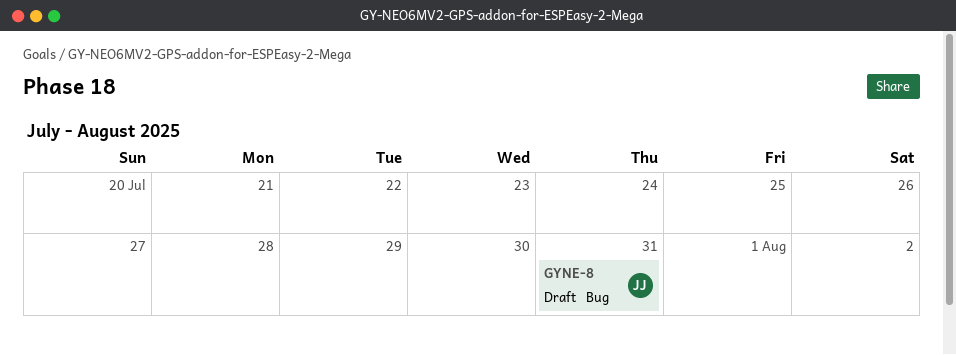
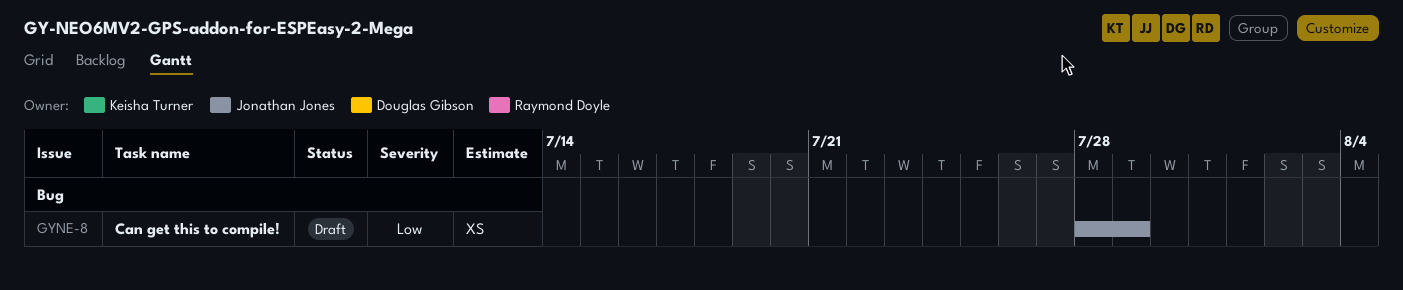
GYNE-8, due: Jul 31 -> Jul 29

